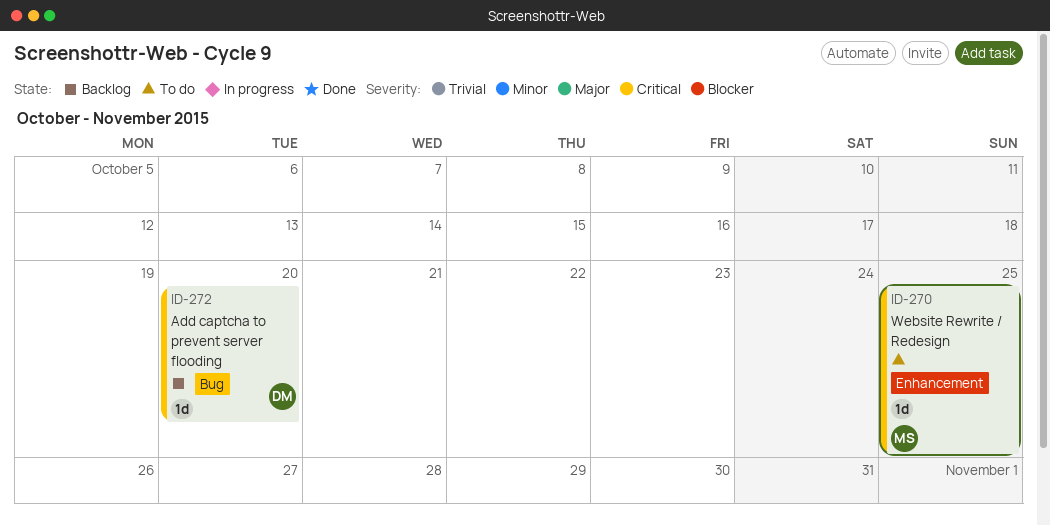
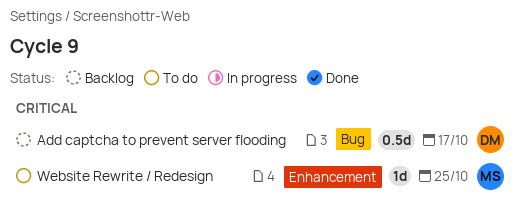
Add captcha to prevent server flooding, estimate: 1d -> 0.5d
Add captcha to prevent server flooding, due: Oct 20 -> Oct 17

